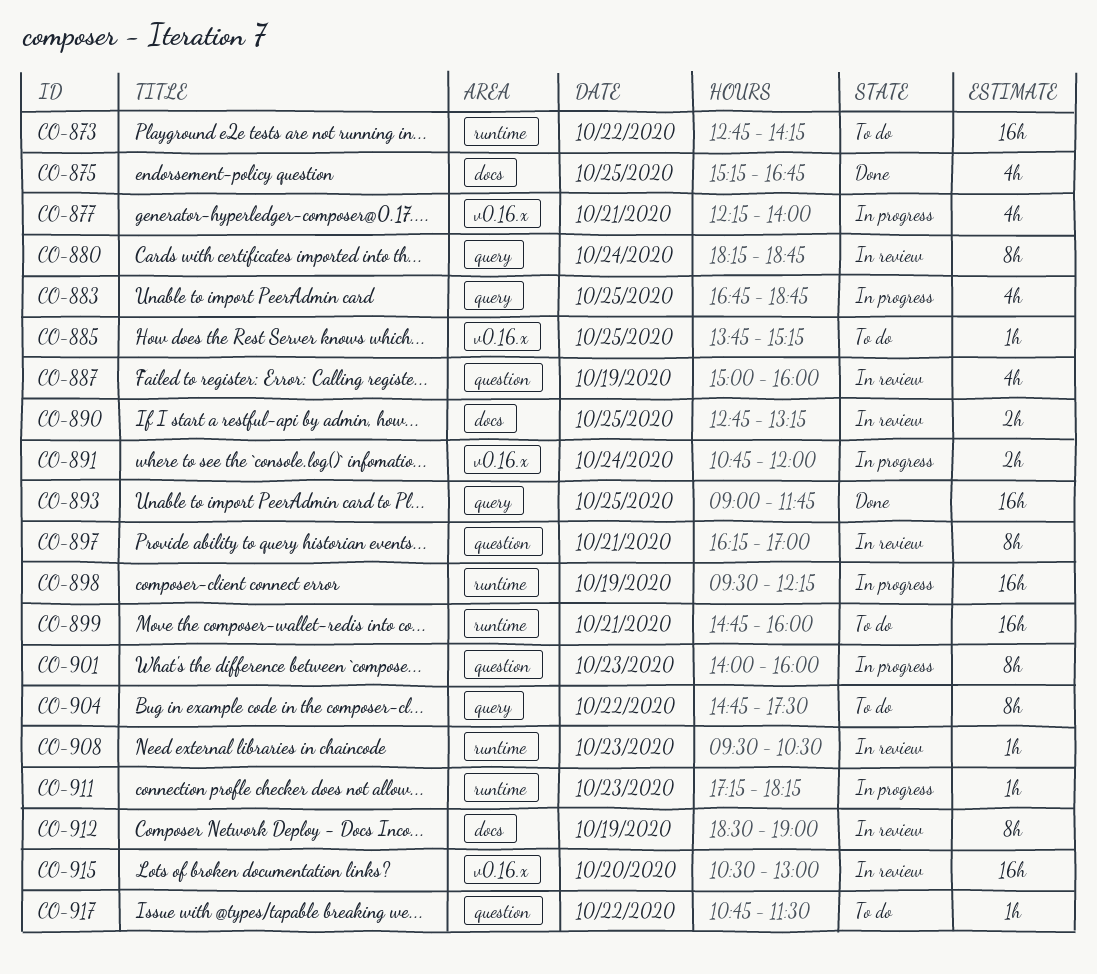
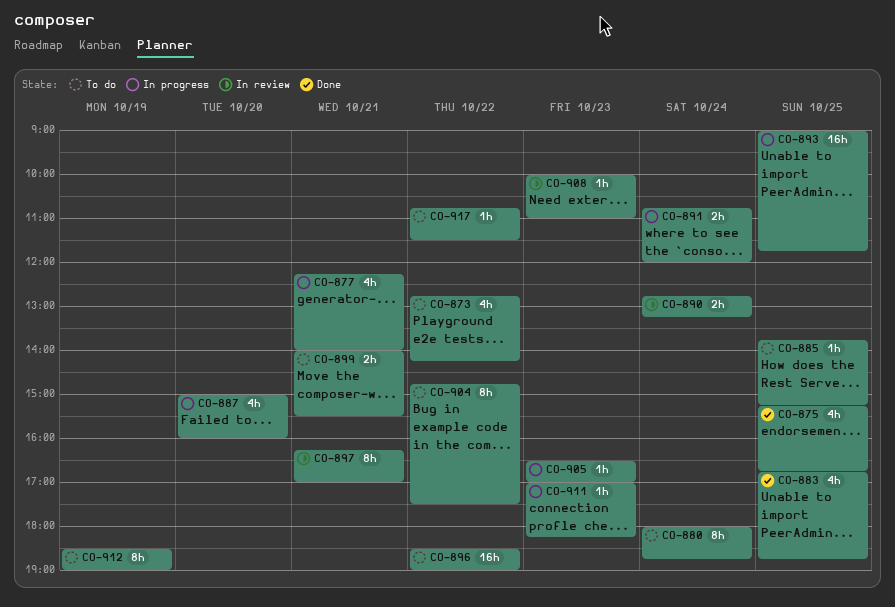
CO-873, estimate: 16h -> 4h
CO-880, status: In review -> To do
CO-880, begins: 18:15 -> 18:00
CO-883, status: In progress -> Done
CO-887, status: In review -> In progress
CO-887, day: Oct 19 -> Oct 20
CO-890, day: Oct 25 -> Oct 24
CO-893, status: Done -> In progress
CO-896: none -> present
CO-898: present -> none
CO-899, estimate: 16h -> 2h
CO-899, begins: 14:45 -> 14:00
CO-899, ends: 16:00 -> 15:30
CO-901: present -> none
CO-905: none -> present
CO-908, begins: 09:30 -> 10:00
CO-908, ends: 10:30 -> 11:00
CO-911, begins: 17:15 -> 17:00
CO-912, status: In review -> To do
CO-915: present -> none

